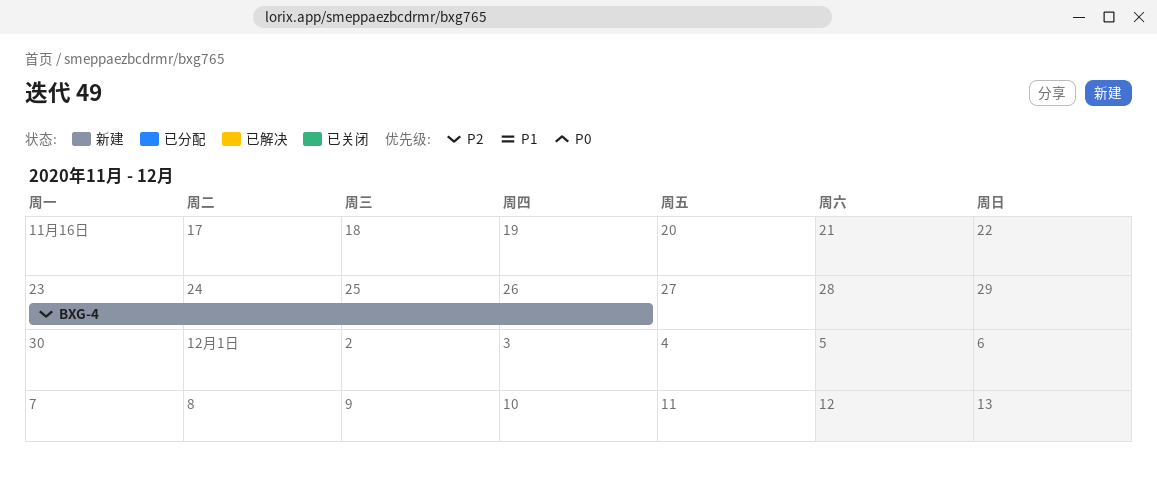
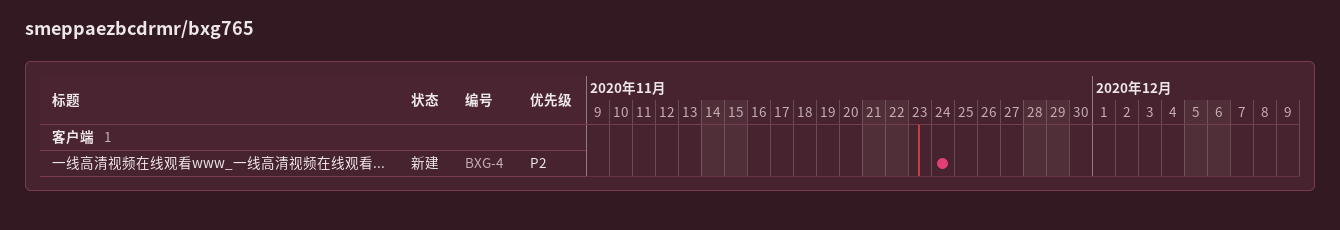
BXG-4, start: Nov 23 -> Nov 24
BXG-4, due: Nov 26 -> Nov 24

